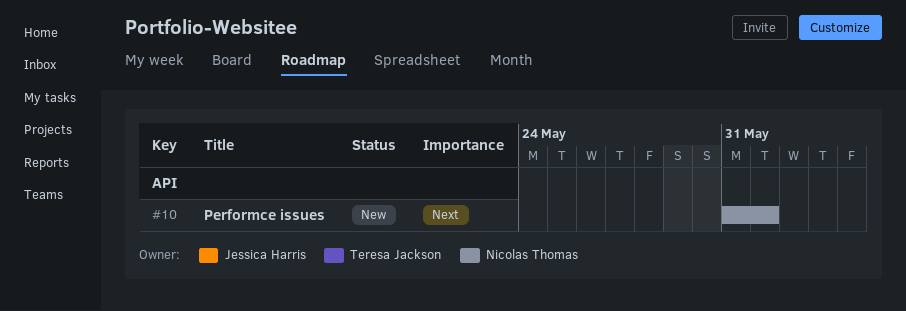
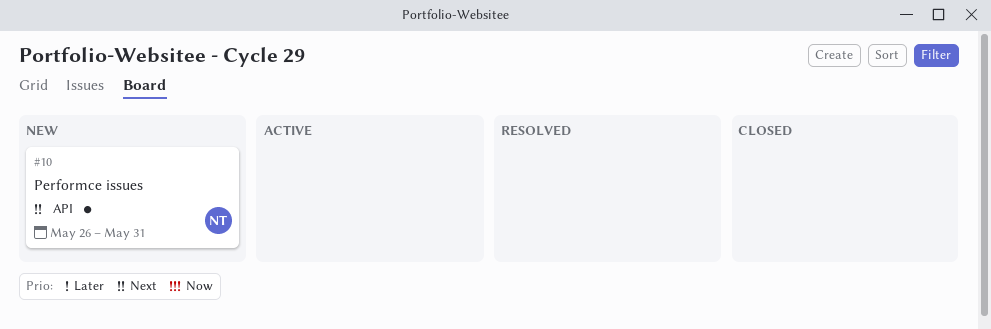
#10, start: May 31 -> May 26
#10, due: Jun 1 -> May 31

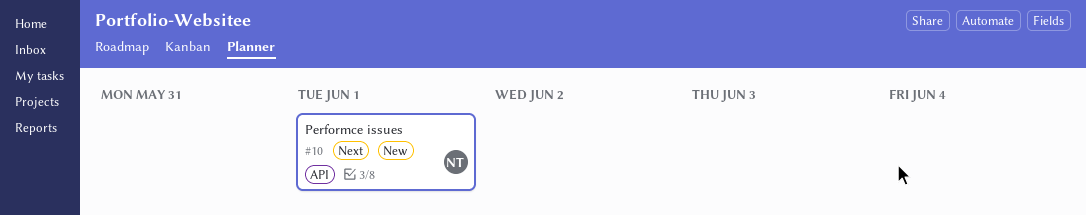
#10, due: May 31 -> Jun 1

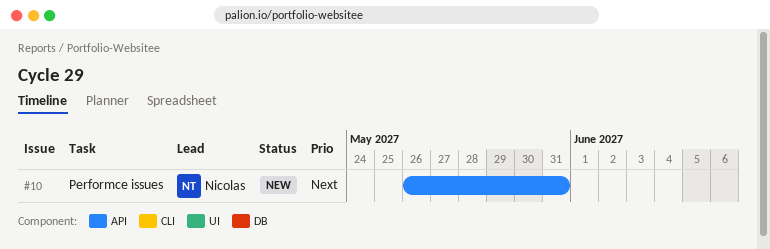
#10, due: Jun 1 -> May 31

